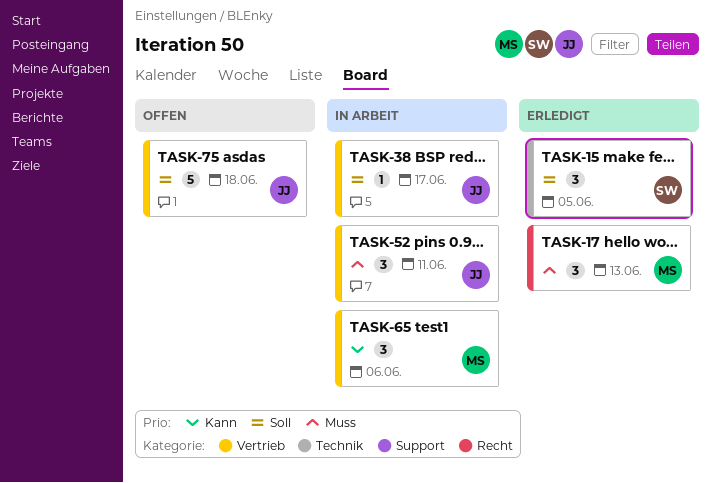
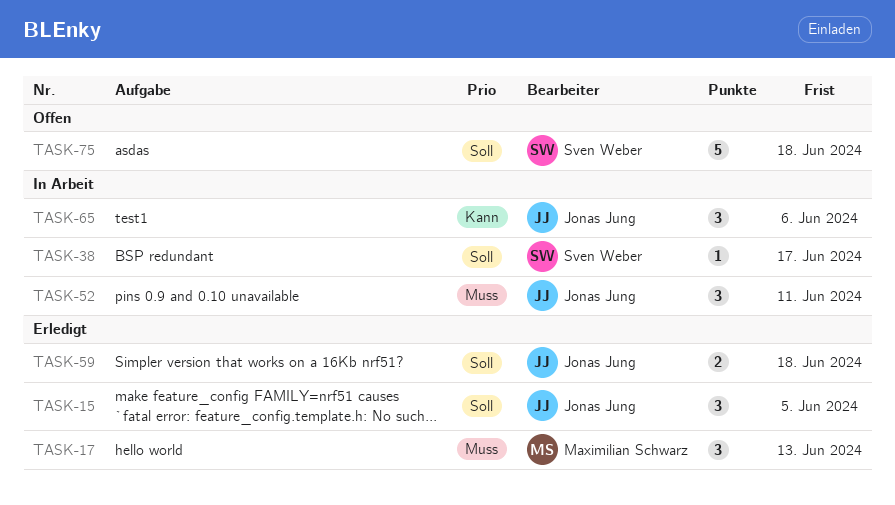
TASK-15, owner: Sven Weber -> Jonas Jung
TASK-38, owner: Jonas Jung -> Sven Weber
TASK-59: none -> present
TASK-65, owner: Maximilian Schwarz -> Jonas Jung
TASK-75, owner: Jonas Jung -> Sven Weber

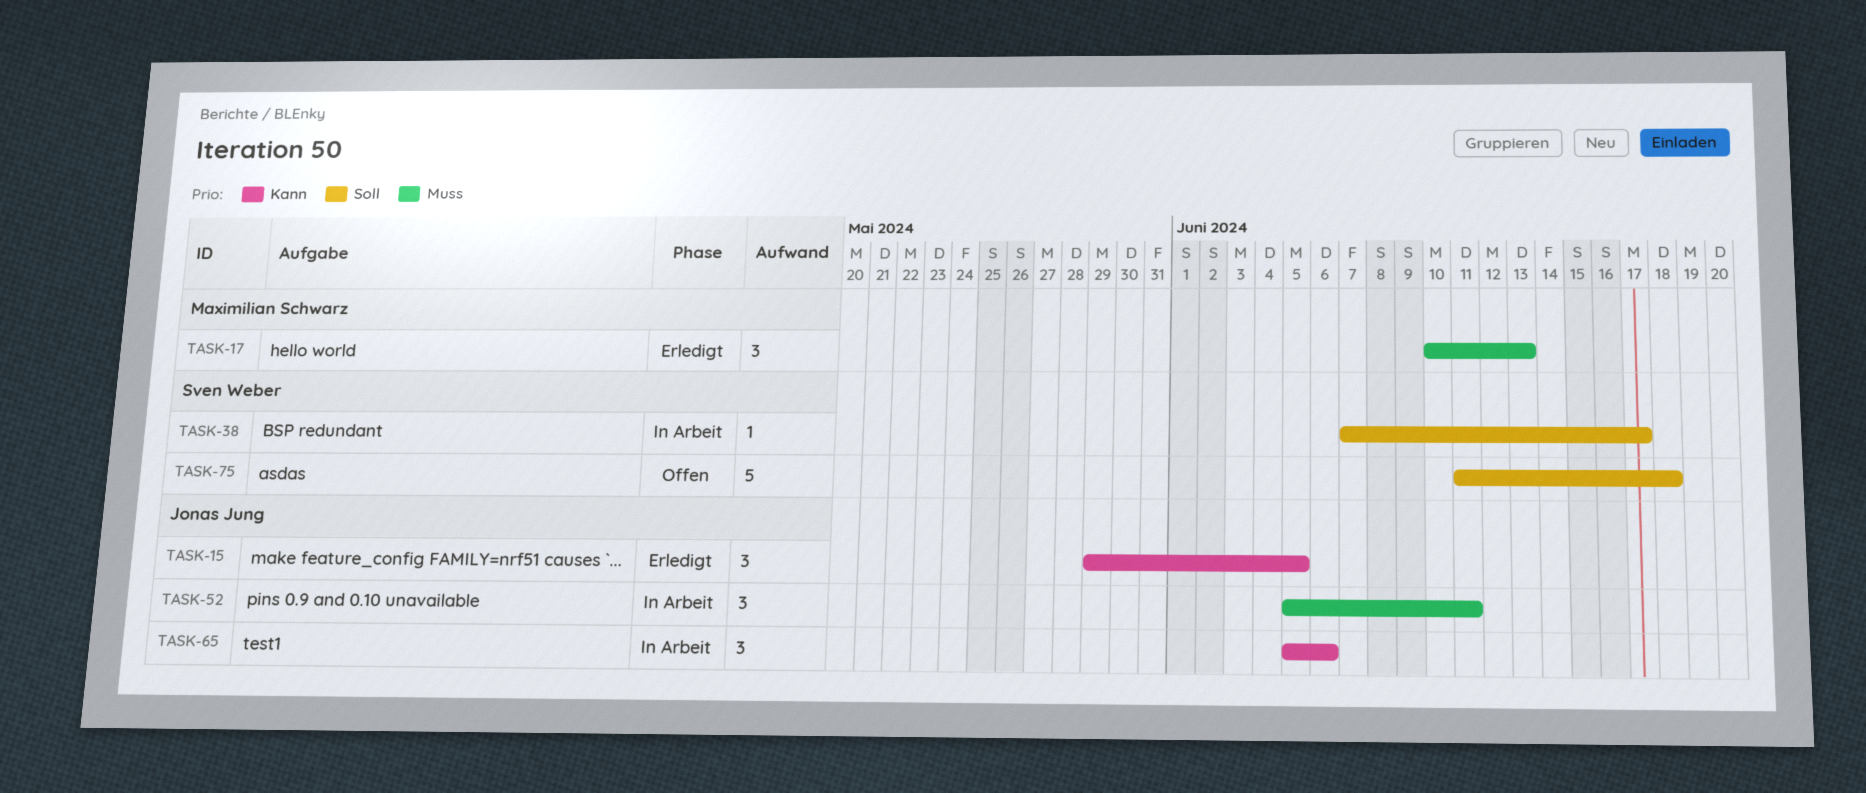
TASK-15, priority: Soll -> Kann
TASK-59: present -> none

